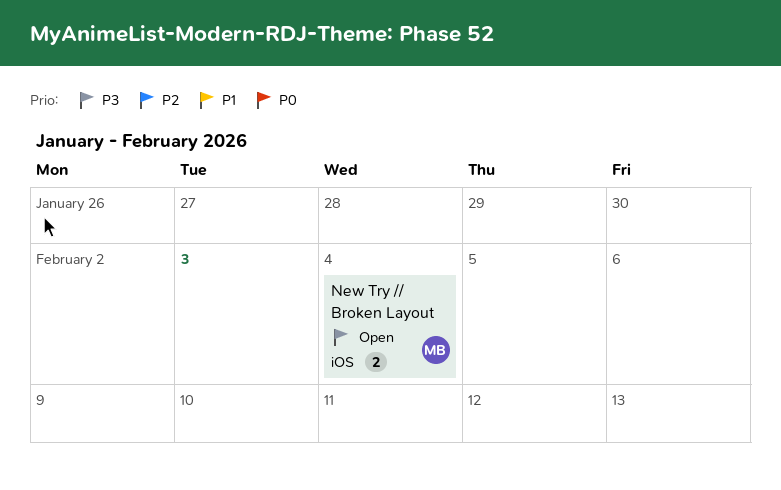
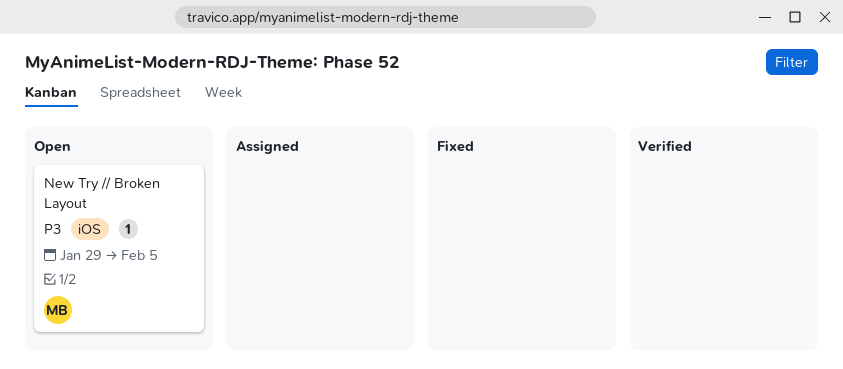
New Try // Broken Layout, estimate: 2 -> 1
New Try // Broken Layout, due: Feb 4 -> Feb 5

